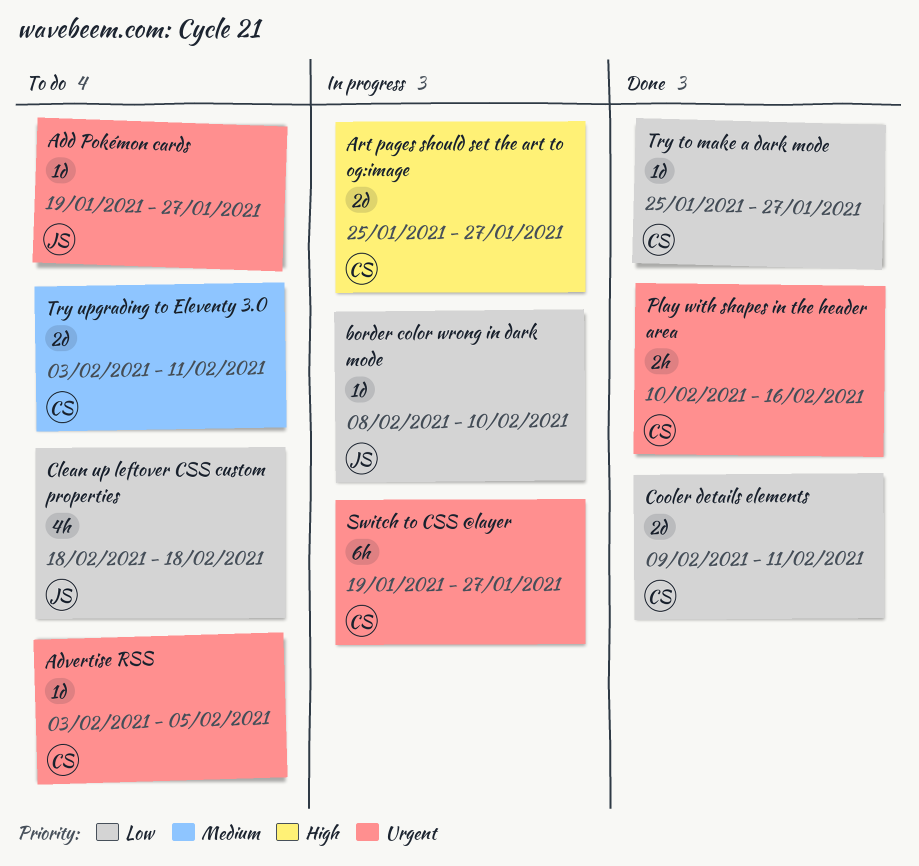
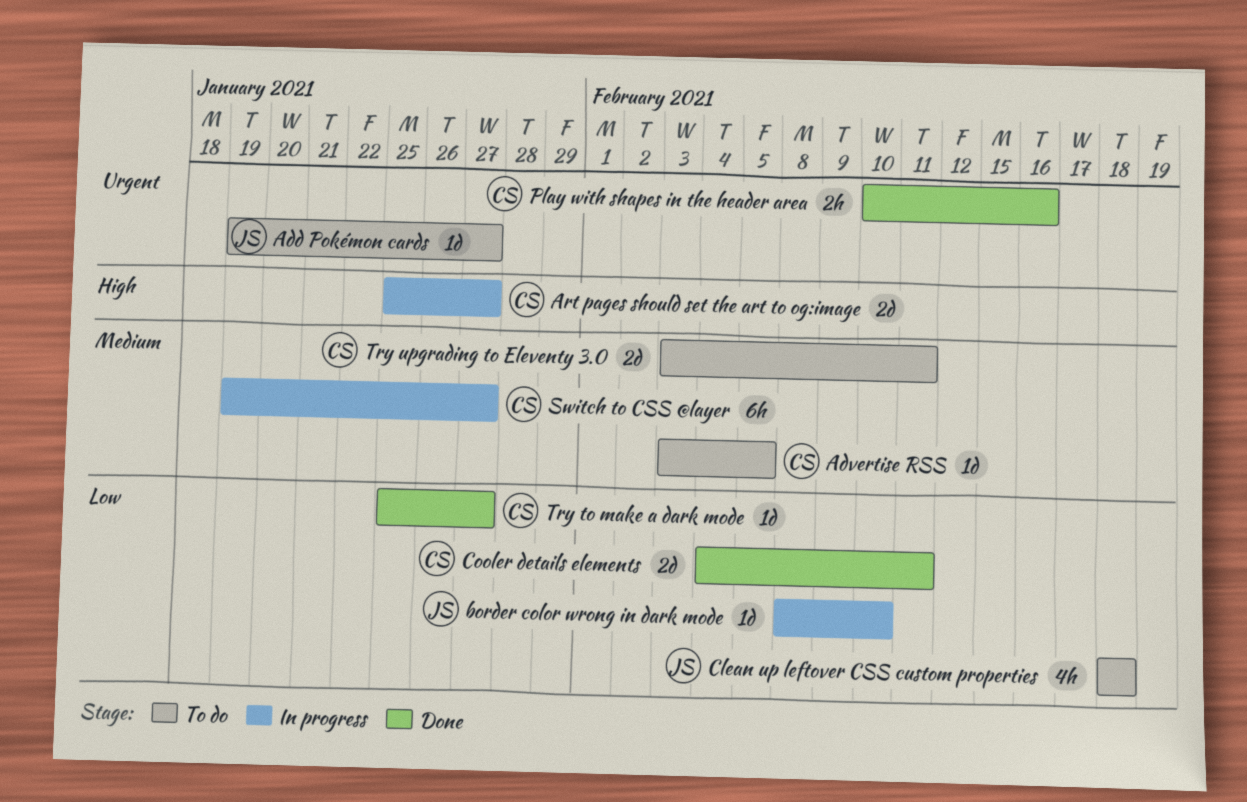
Advertise RSS, priority: Urgent -> Medium
Cooler details elements, start: Feb 9 -> Feb 4
Switch to CSS @layer, priority: Urgent -> Medium

